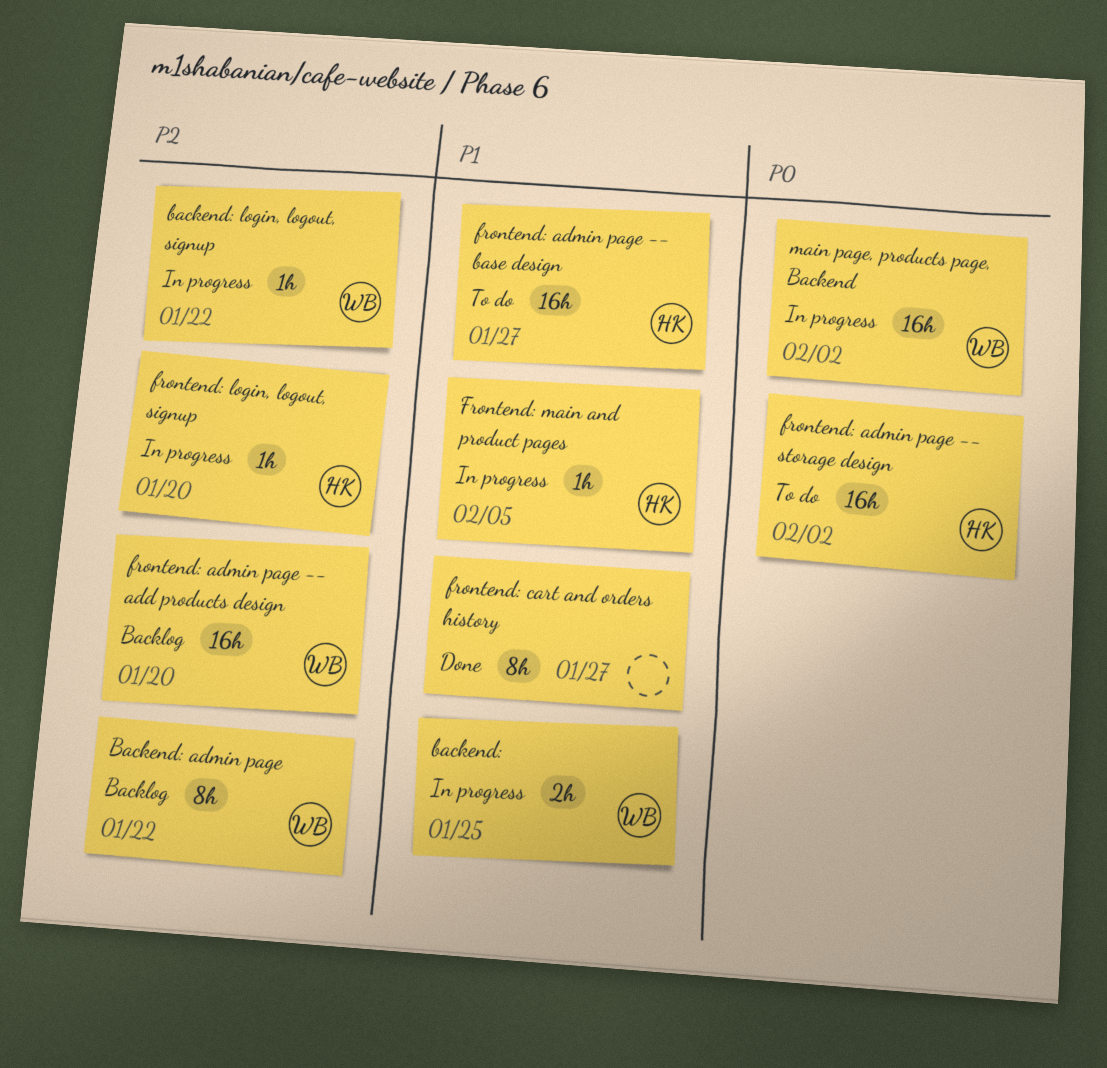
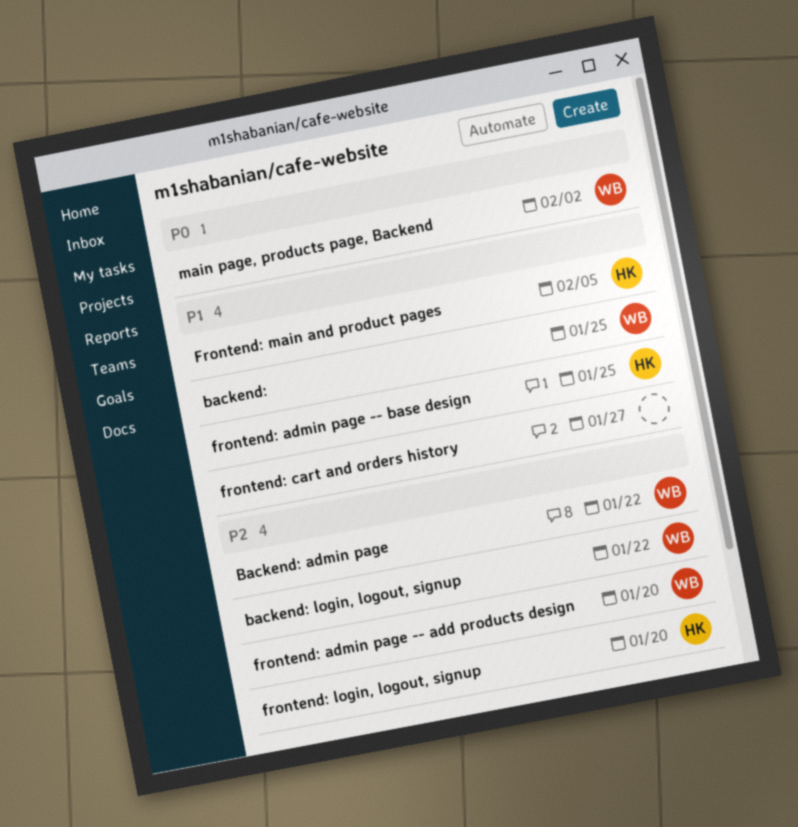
frontend: admin page -- base design, due: Jan 27 -> Jan 25
frontend: admin page -- storage design: present -> none

